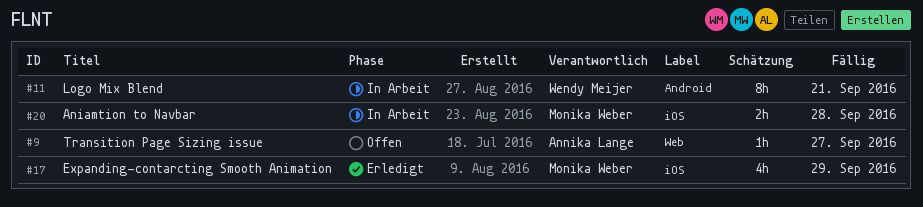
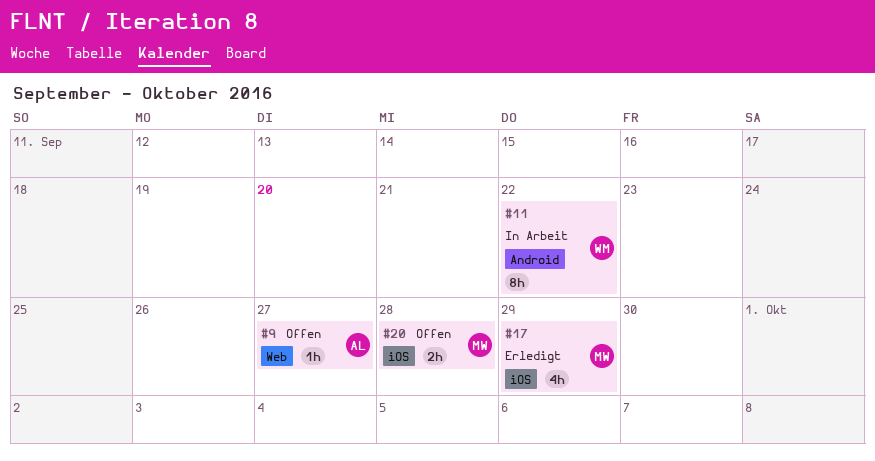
#11, due: Sep 21 -> Sep 22
#20, status: In Arbeit -> Offen

